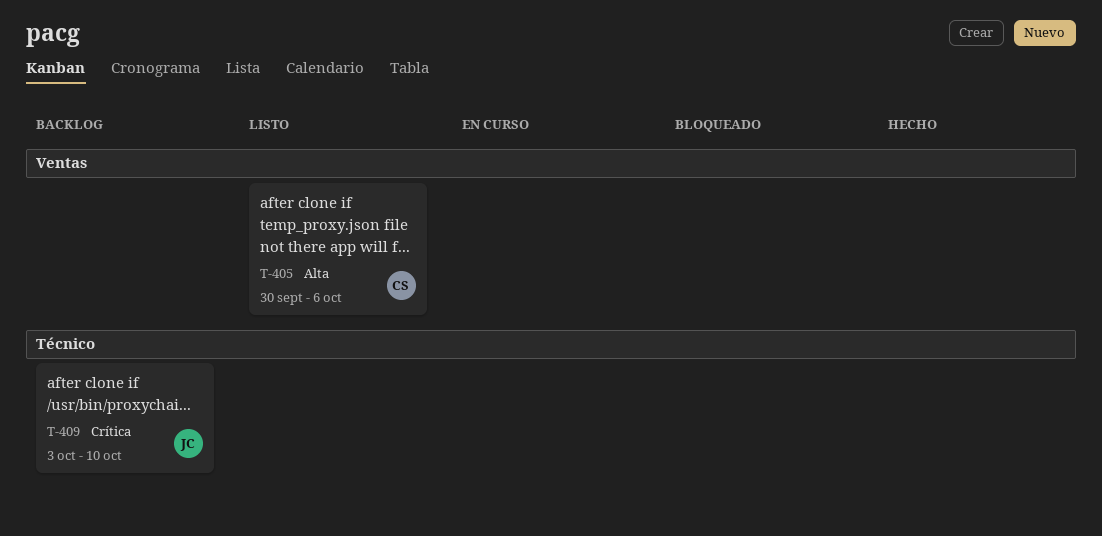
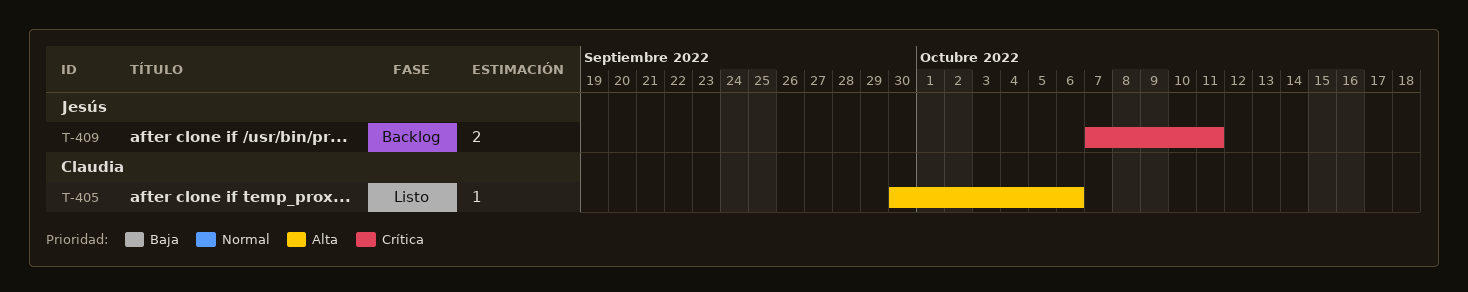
T-409, start: Oct 3 -> Oct 7
T-409, due: Oct 10 -> Oct 11

